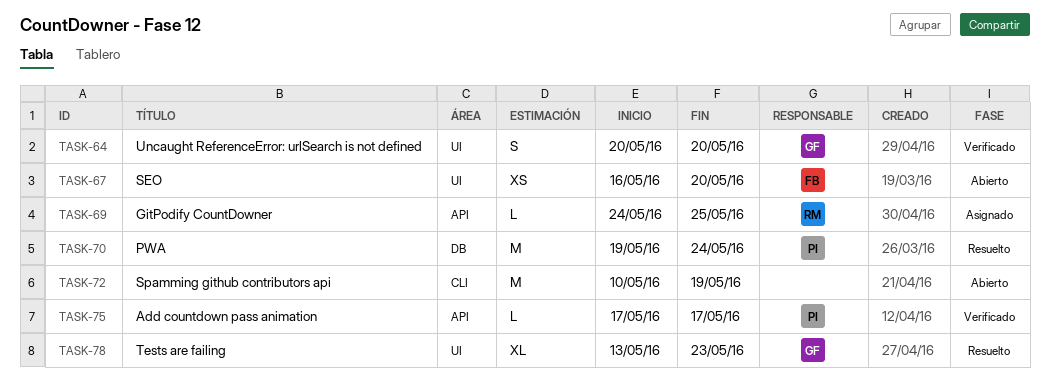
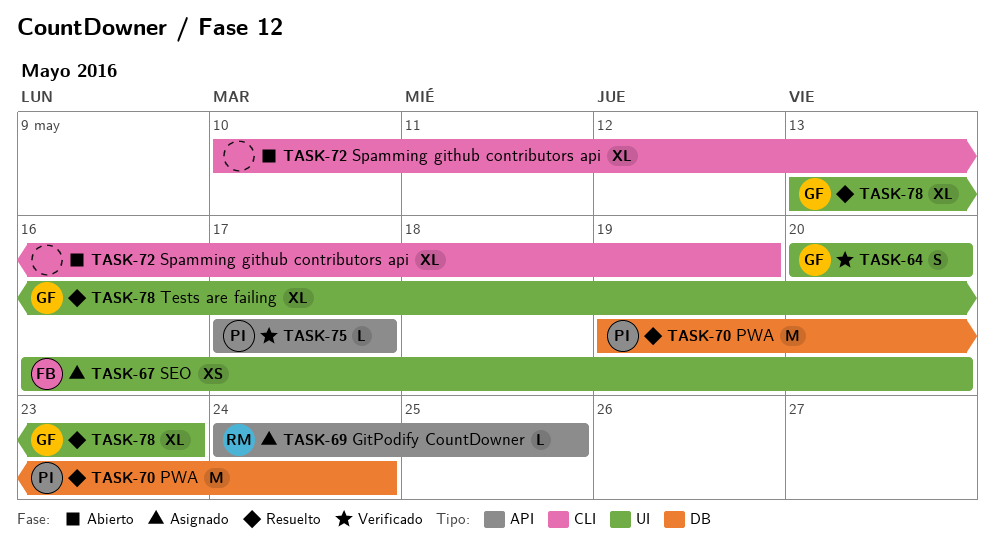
TASK-67, status: Abierto -> Asignado
TASK-72, estimate: M -> XL

